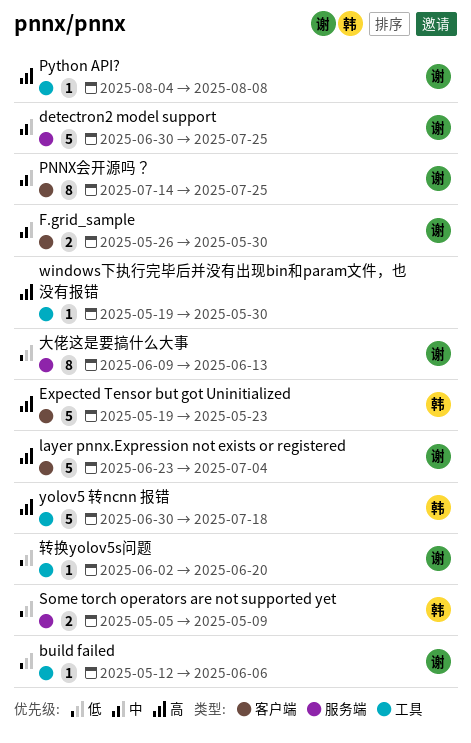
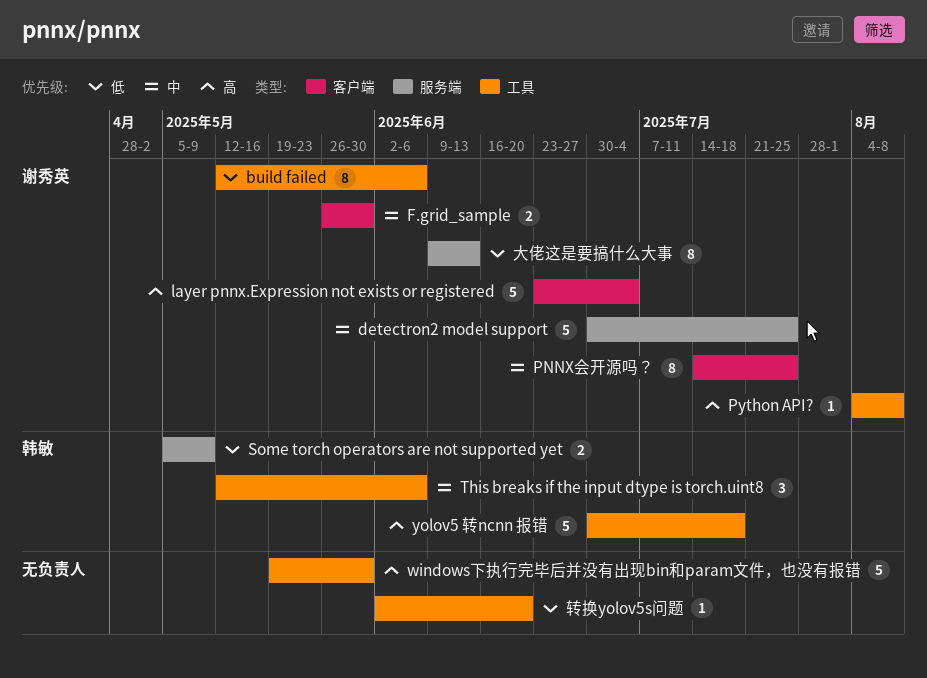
build failed, estimate: 1 -> 8
Expected Tensor but got Uninitialized: present -> none
This breaks if the input dtype is torch.uint8: none -> present
windows下执行完毕后并没有出现bin和param文件，也没有报错, estimate: 1 -> 5
转换yolov5s问题, owner: 谢秀英 -> none

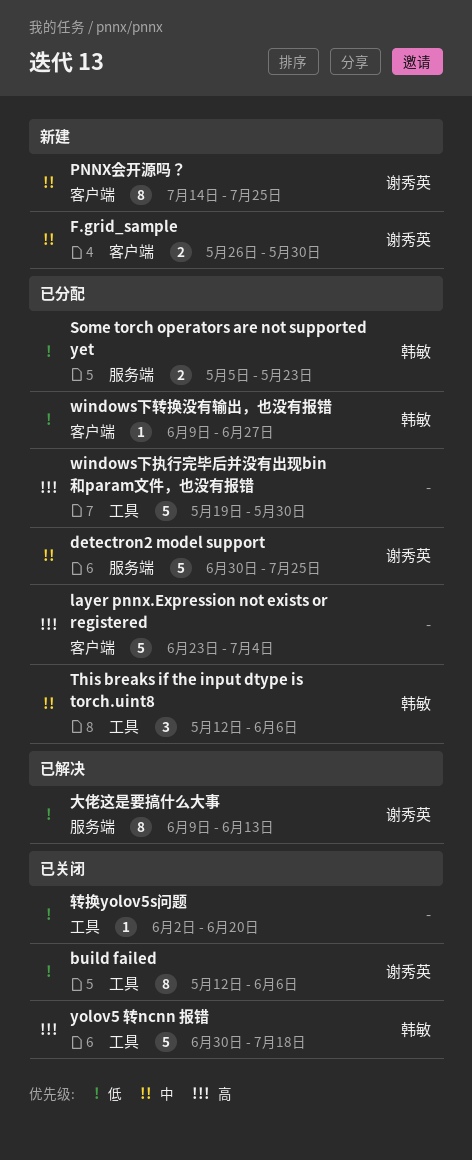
layer pnnx.Expression not exists or registered, owner: 谢秀英 -> none
Python API?: present -> none
Some torch operators are not supported yet, due: May 9 -> May 23
windows下转换没有输出，也没有报错: none -> present

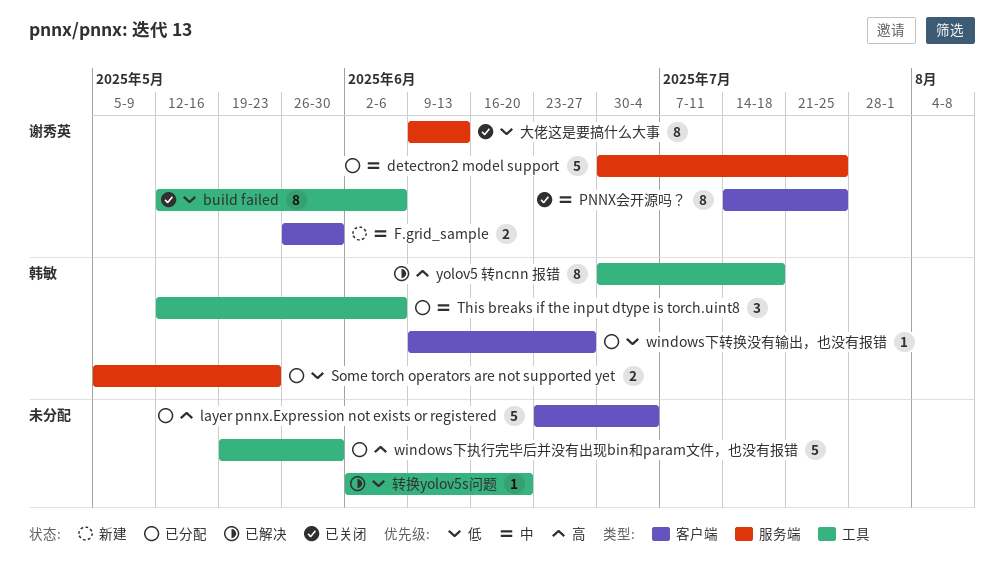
PNNX会开源吗？, status: 新建 -> 已关闭
yolov5 转ncnn 报错, status: 已关闭 -> 已解决
yolov5 转ncnn 报错, estimate: 5 -> 8
大佬这是要搞什么大事, status: 已解决 -> 已关闭
转换yolov5s问题, status: 已关闭 -> 已解决

